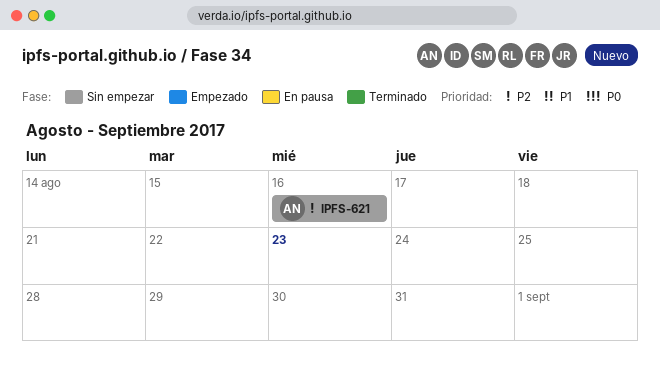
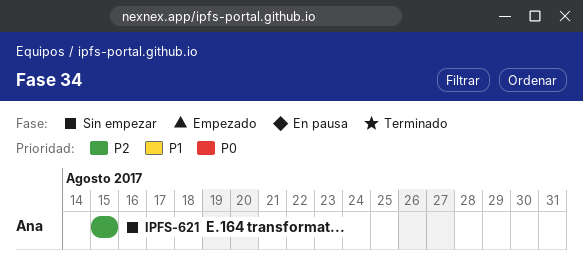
IPFS-621, start: Aug 16 -> Aug 15
IPFS-621, due: Aug 16 -> Aug 15

